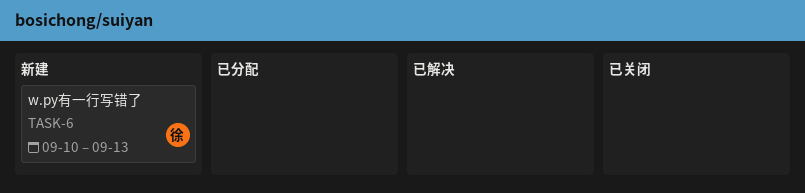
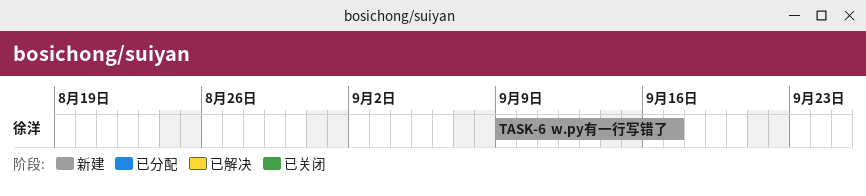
TASK-6, start: Sep 10 -> Sep 9
TASK-6, due: Sep 13 -> Sep 17

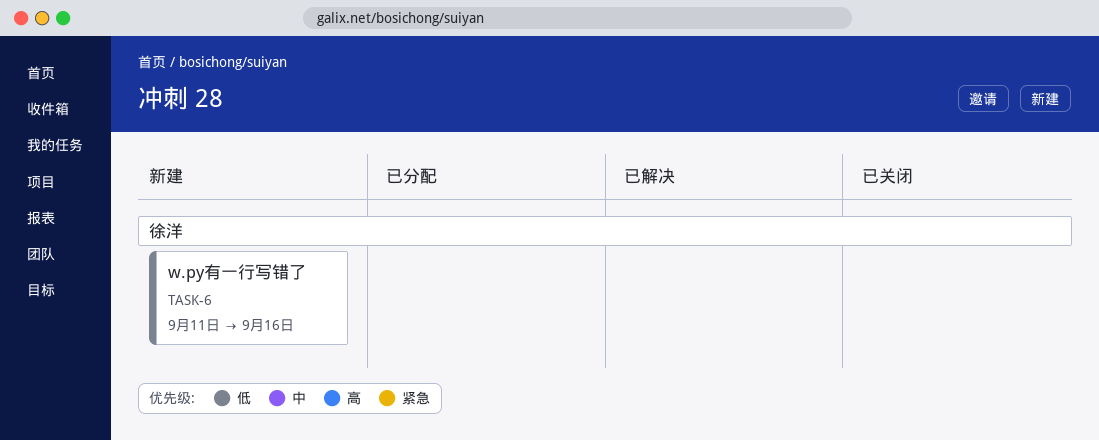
TASK-6, start: Sep 9 -> Sep 11
TASK-6, due: Sep 17 -> Sep 16

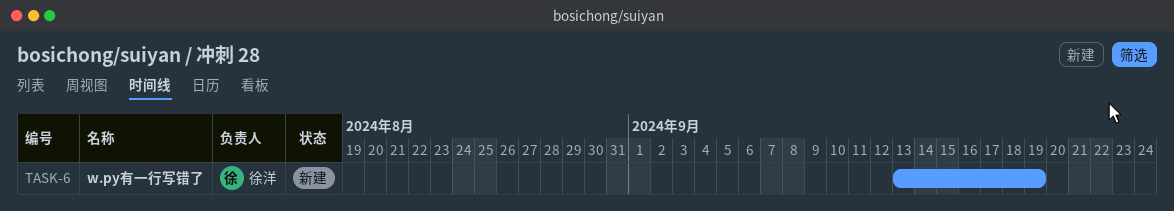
TASK-6, start: Sep 11 -> Sep 13
TASK-6, due: Sep 16 -> Sep 19

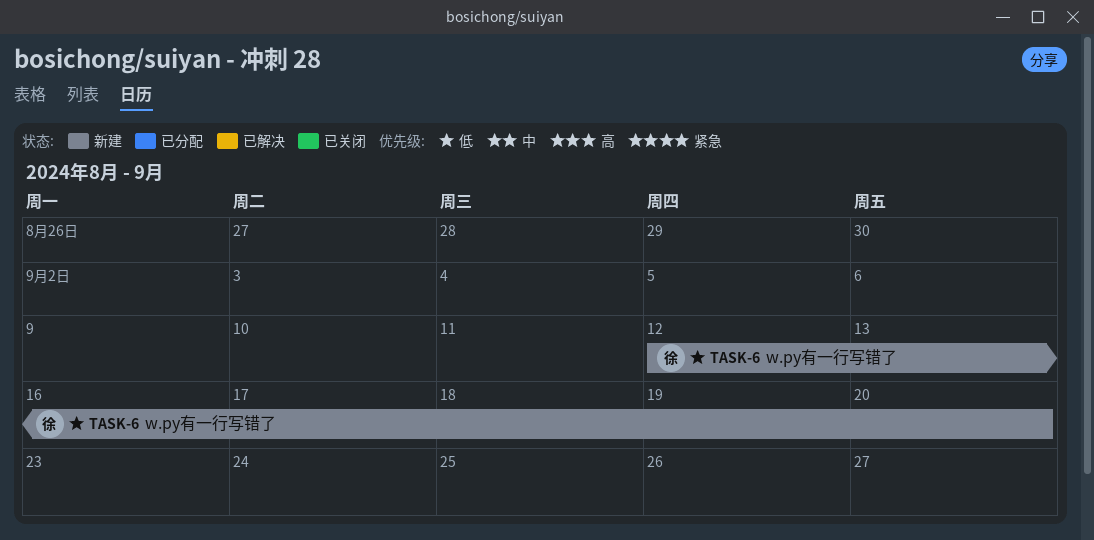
TASK-6, start: Sep 13 -> Sep 12
TASK-6, due: Sep 19 -> Sep 20

